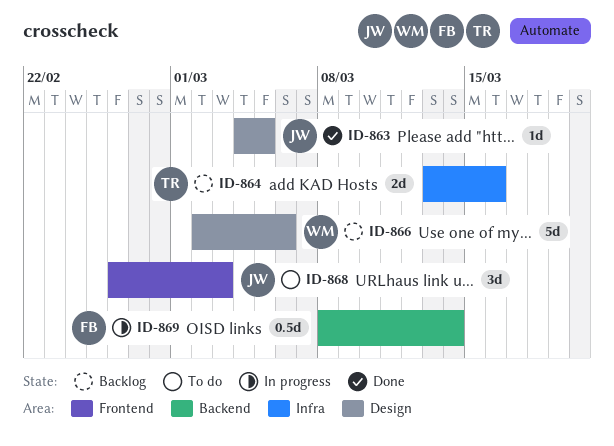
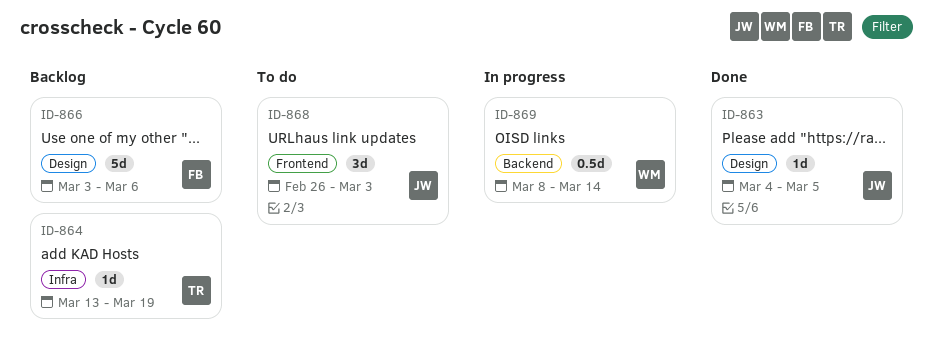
ID-864, estimate: 2d -> 1d
ID-864, due: Mar 16 -> Mar 19
ID-866, owner: WM -> FB
ID-866, start: Mar 2 -> Mar 3
ID-869, owner: FB -> WM

